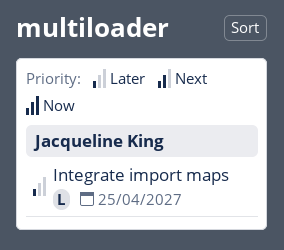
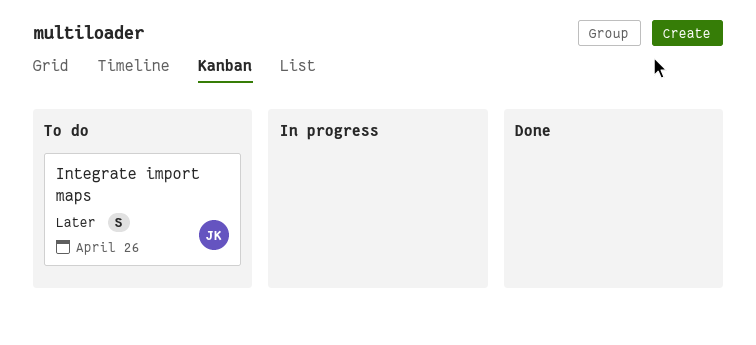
Integrate import maps, estimate: L -> S
Integrate import maps, due: Apr 25 -> Apr 26

